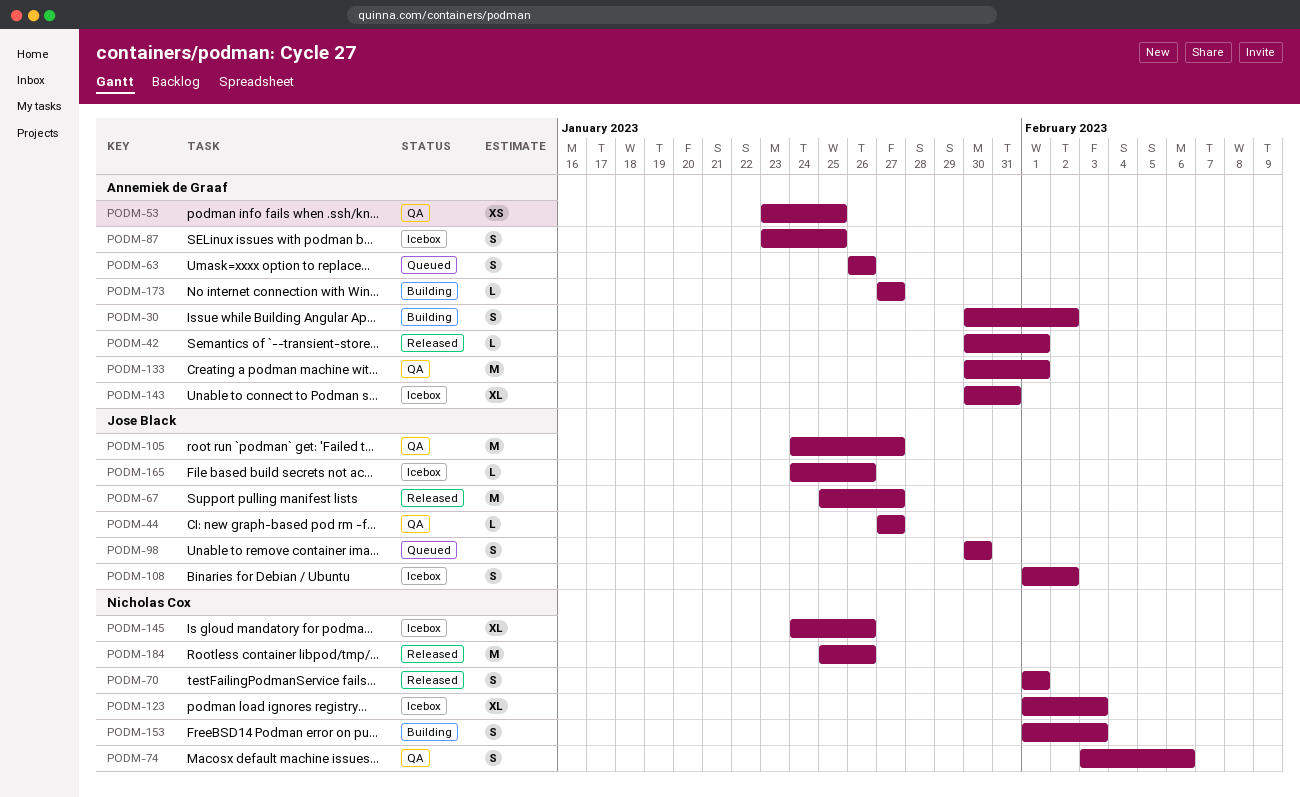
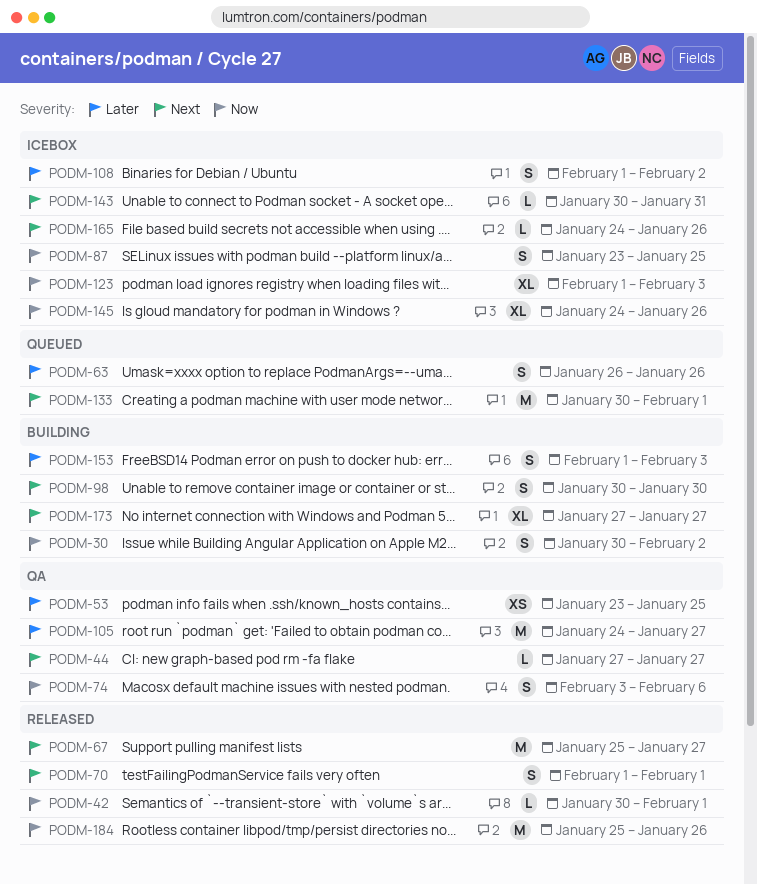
PODM-98, status: Queued -> Building
PODM-133, status: QA -> Queued
PODM-143, estimate: XL -> L
PODM-173, estimate: L -> XL

